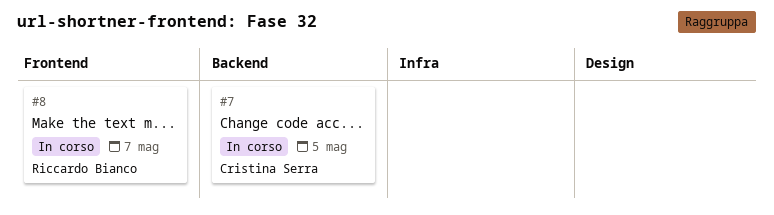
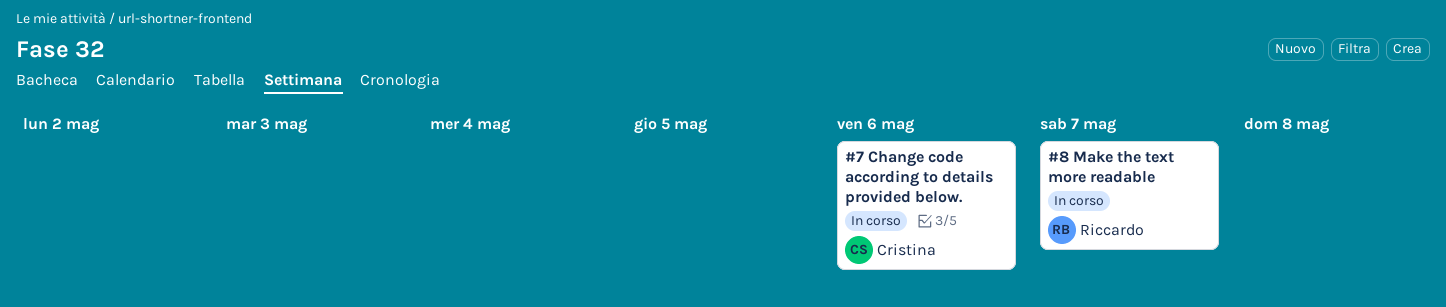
#7, due: May 5 -> May 6

